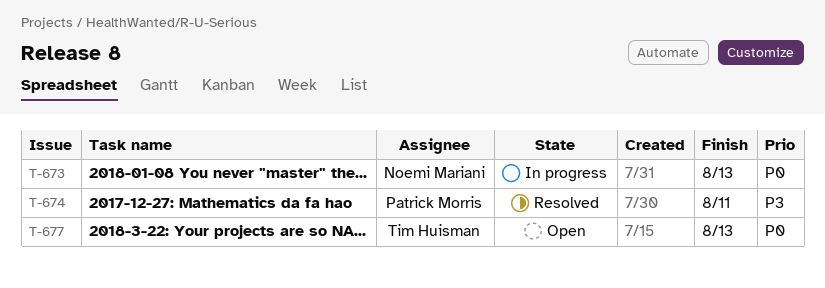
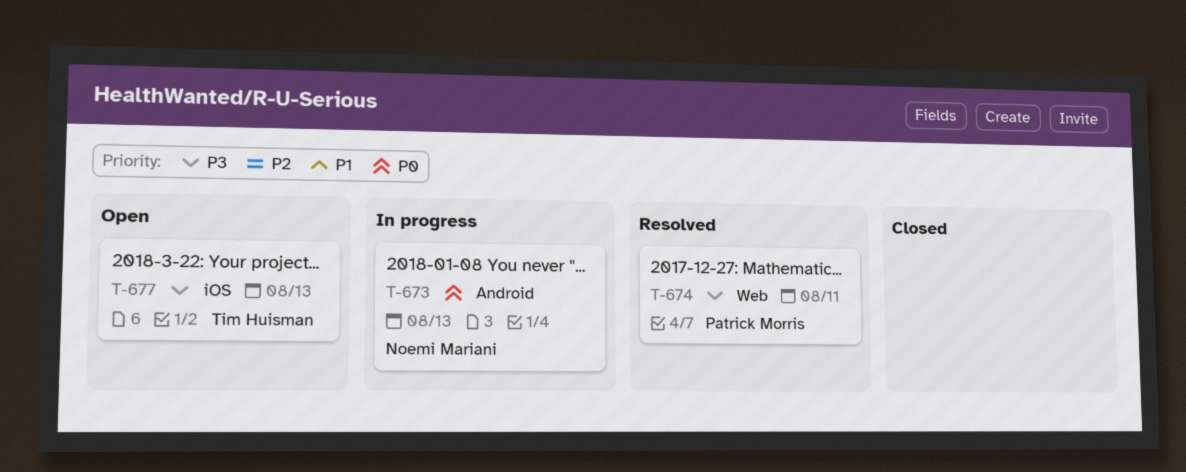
T-677, priority: P0 -> P3

